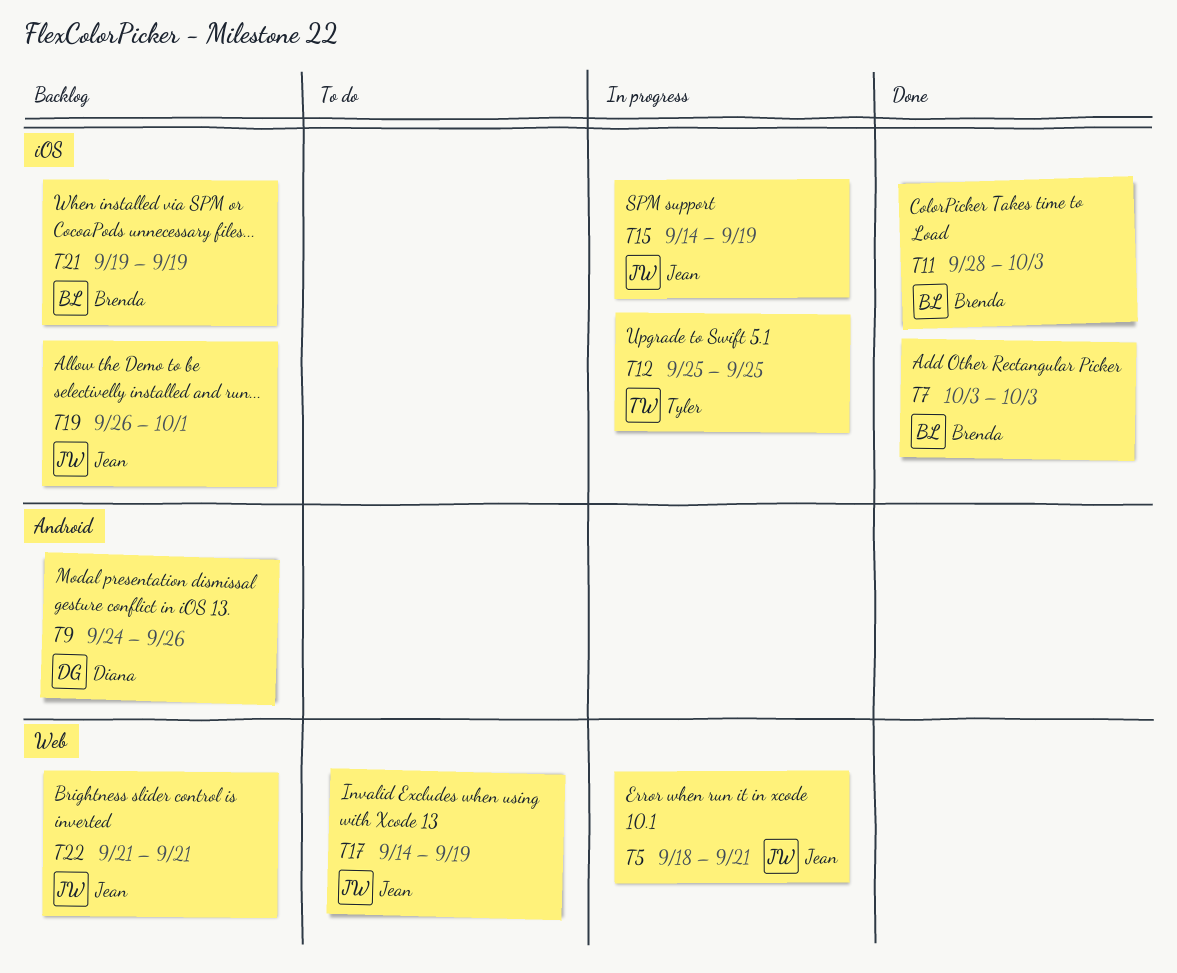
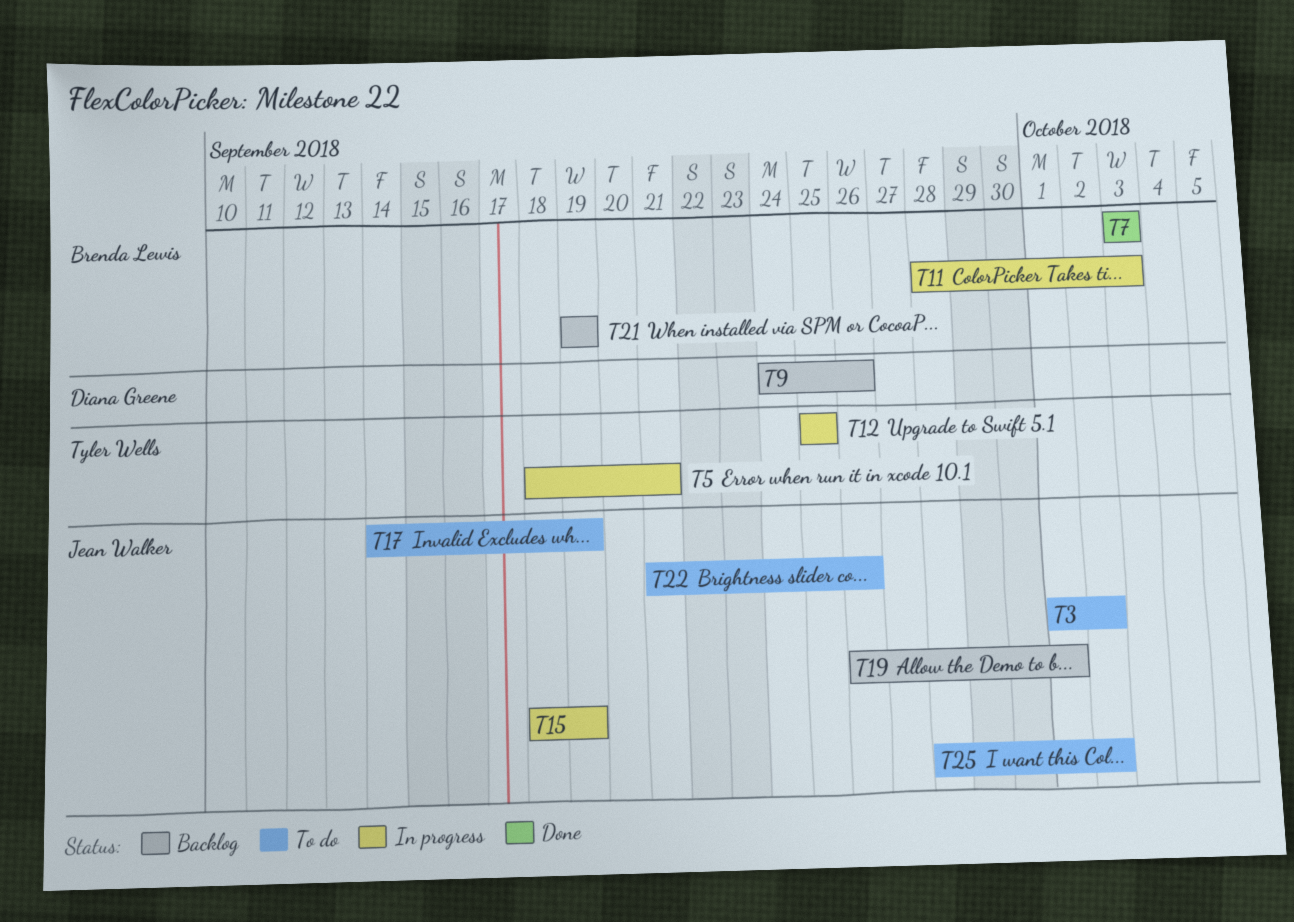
T3: none -> present
T5, owner: Jean Walker -> Tyler Wells
T11, status: Done -> In progress
T15, start: Sep 14 -> Sep 18
T22, status: Backlog -> To do
T22, due: Sep 21 -> Sep 26
T25: none -> present

